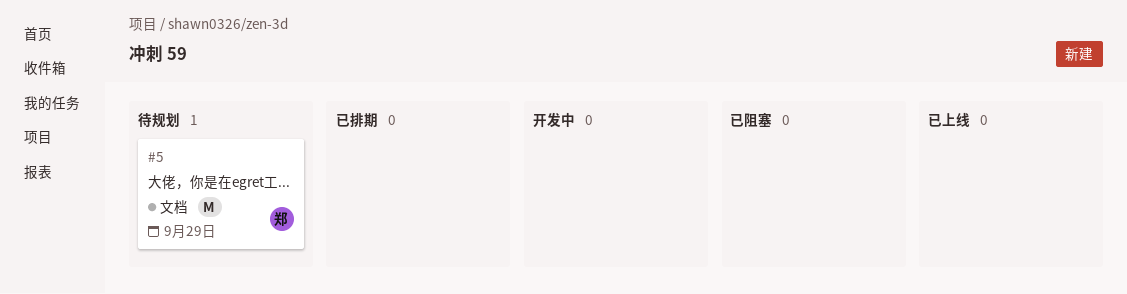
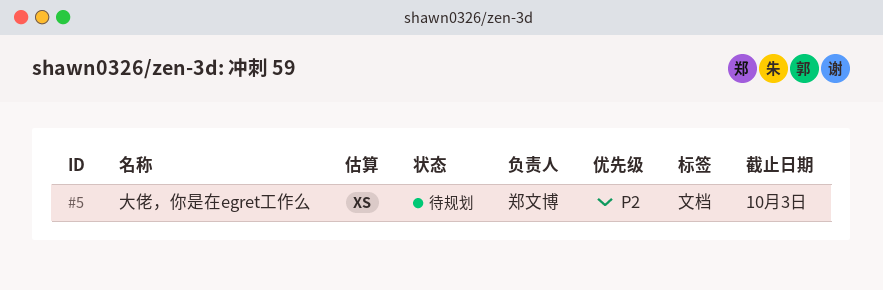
#5, estimate: M -> XS
#5, due: Sep 29 -> Oct 3

